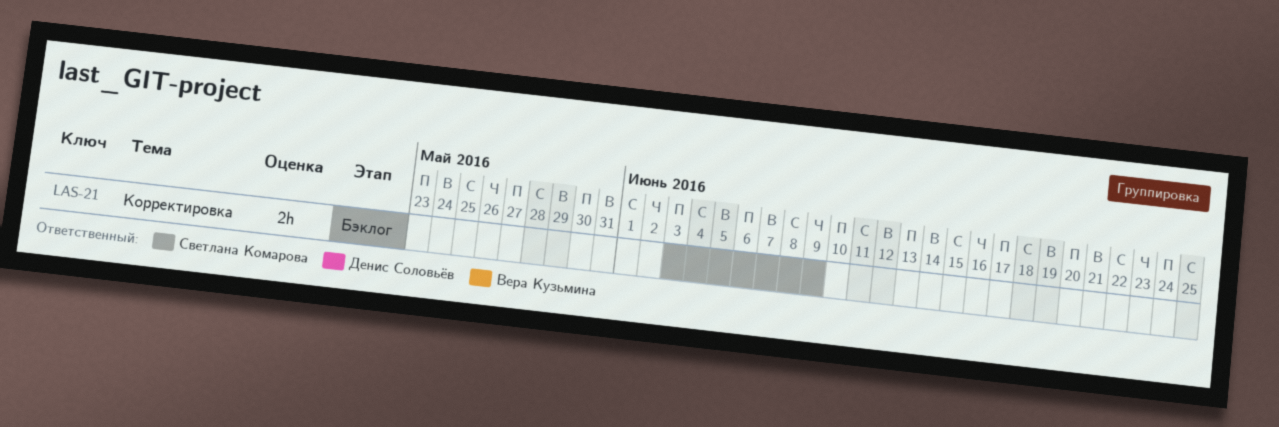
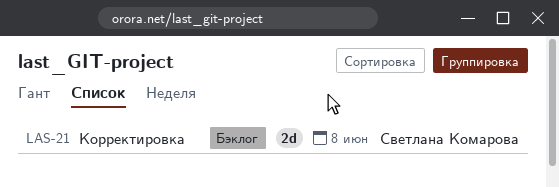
LAS-21, estimate: 2h -> 2d
LAS-21, due: Jun 9 -> Jun 8

